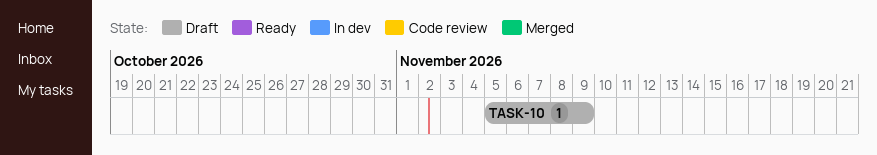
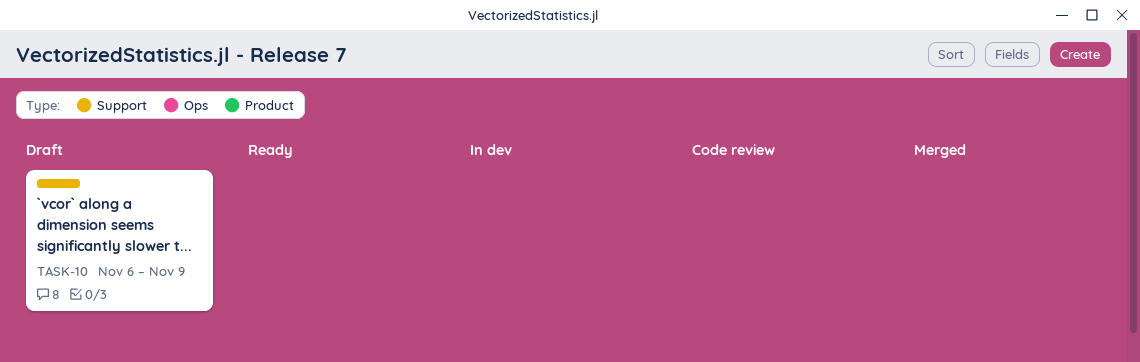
TASK-10, start: Nov 5 -> Nov 6

